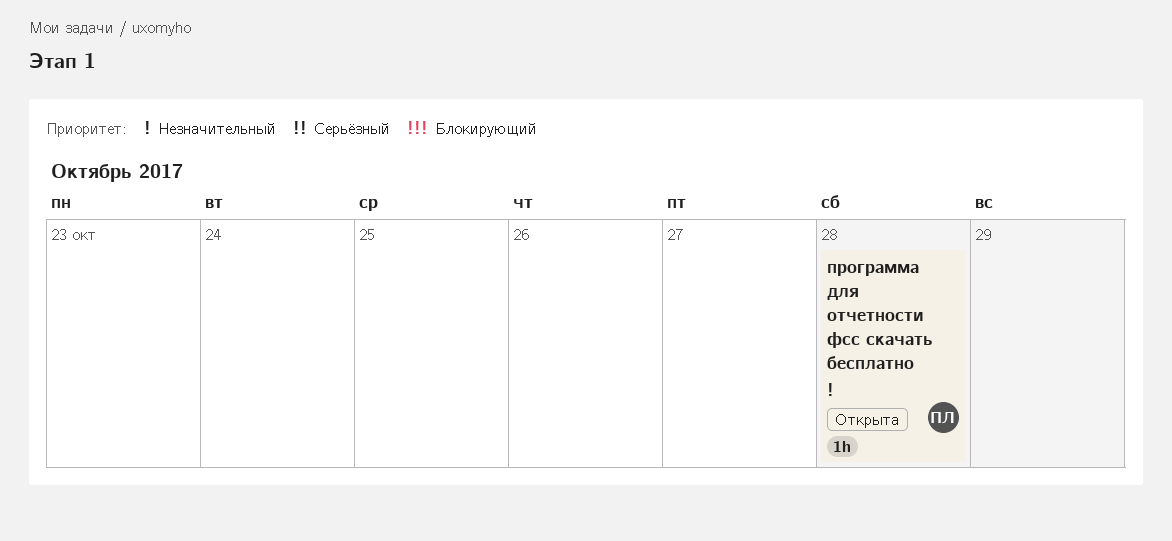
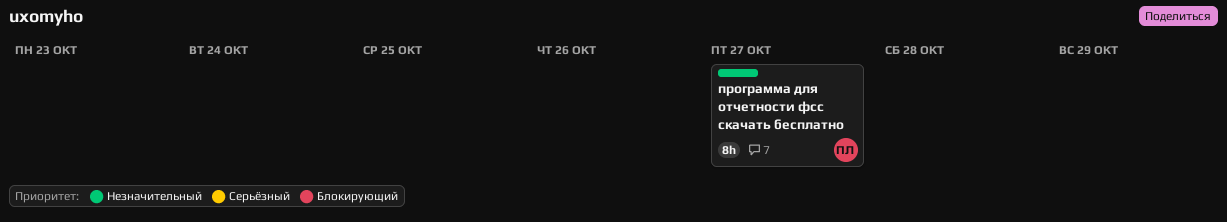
программа для отчетности фсс скачать бесплатно, estimate: 1h -> 8h
программа для отчетности фсс скачать бесплатно, due: Oct 28 -> Oct 27

